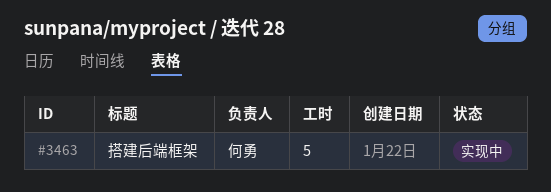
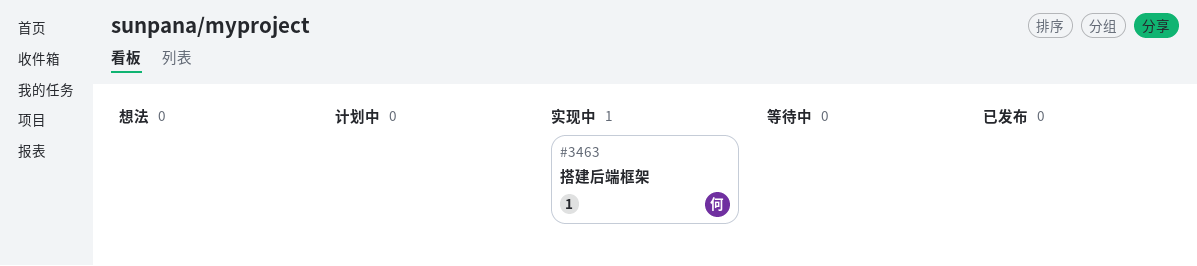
#3463, estimate: 5 -> 1

